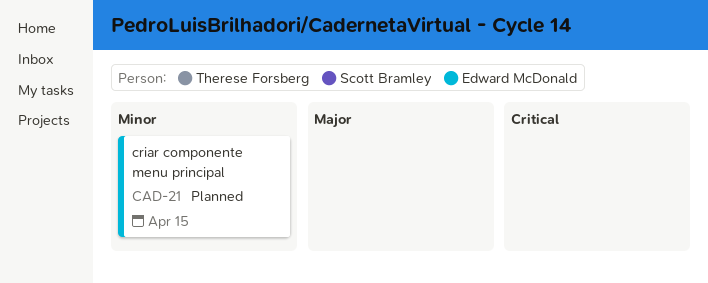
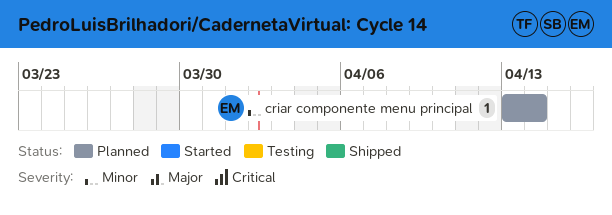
criar componente menu principal, due: Apr 15 -> Apr 14

